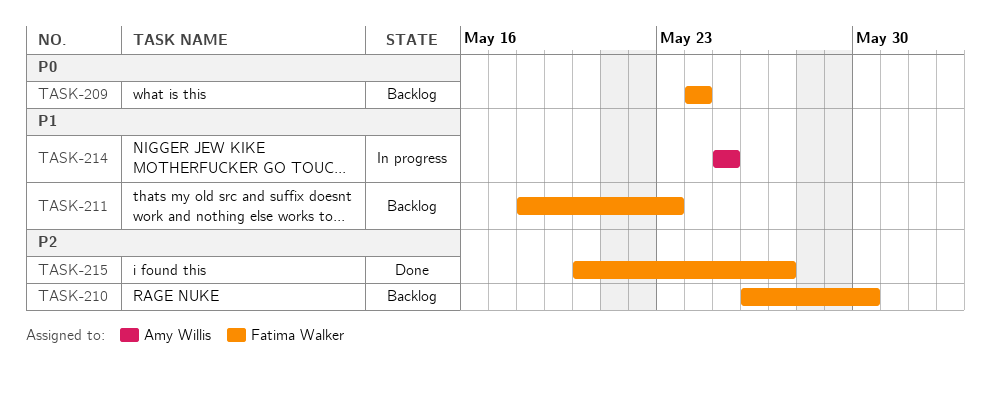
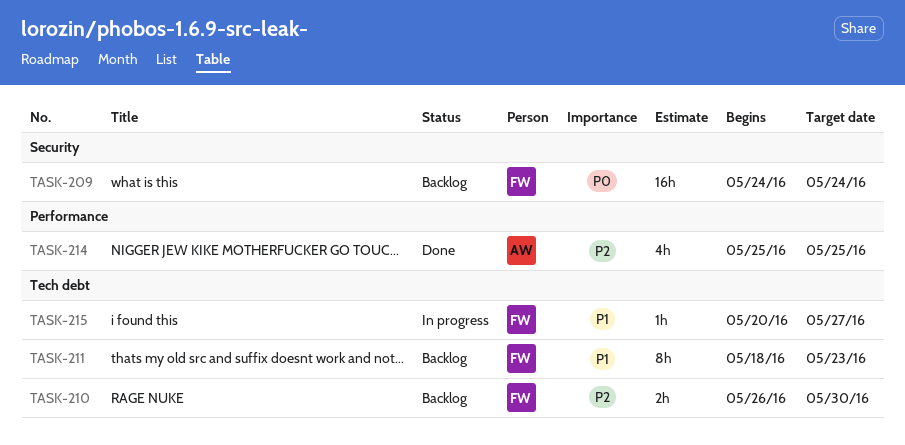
TASK-214, status: In progress -> Done
TASK-214, priority: P1 -> P2
TASK-215, status: Done -> In progress
TASK-215, priority: P2 -> P1

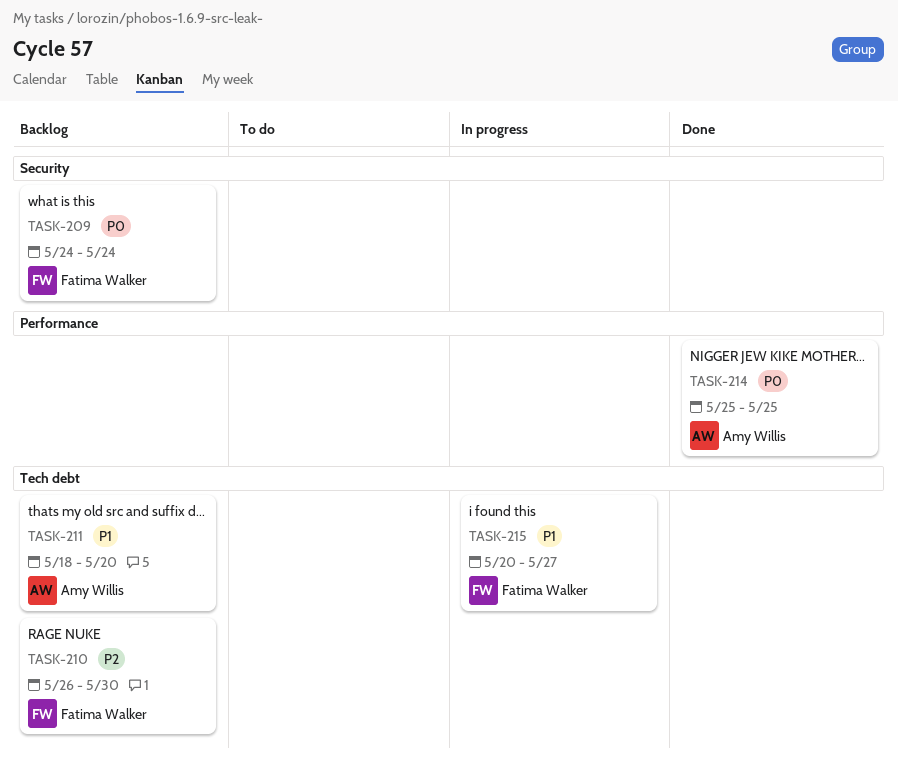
TASK-211, owner: Fatima Walker -> Amy Willis
TASK-211, due: May 23 -> May 20
TASK-214, priority: P2 -> P0

